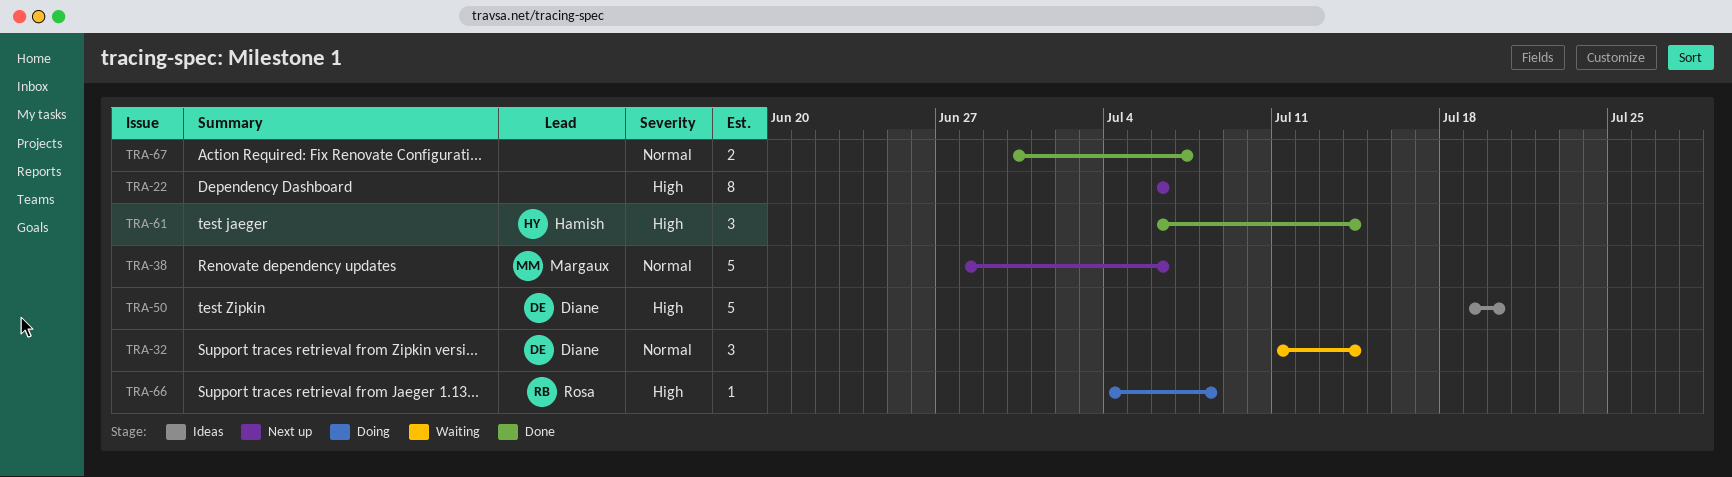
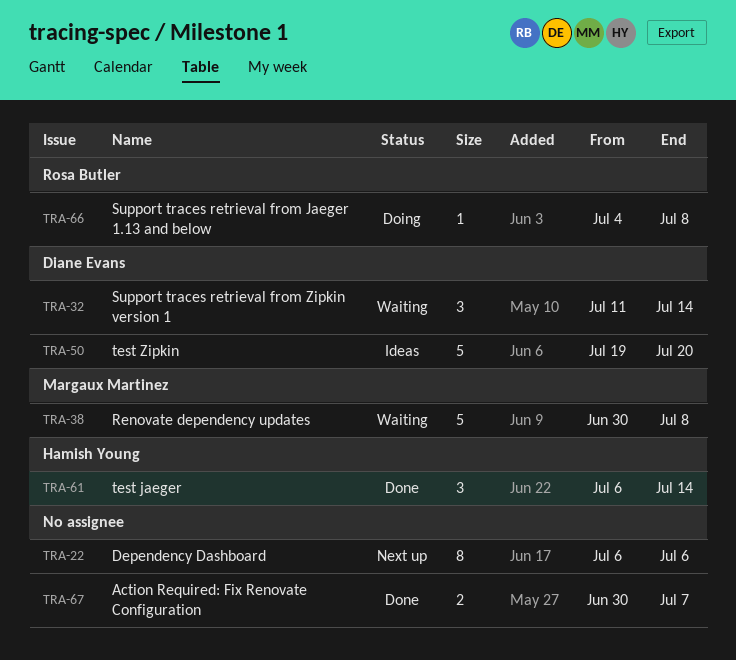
TRA-38, status: Next up -> Waiting
TRA-38, start: Jun 28 -> Jun 30
TRA-38, due: Jul 6 -> Jul 8

